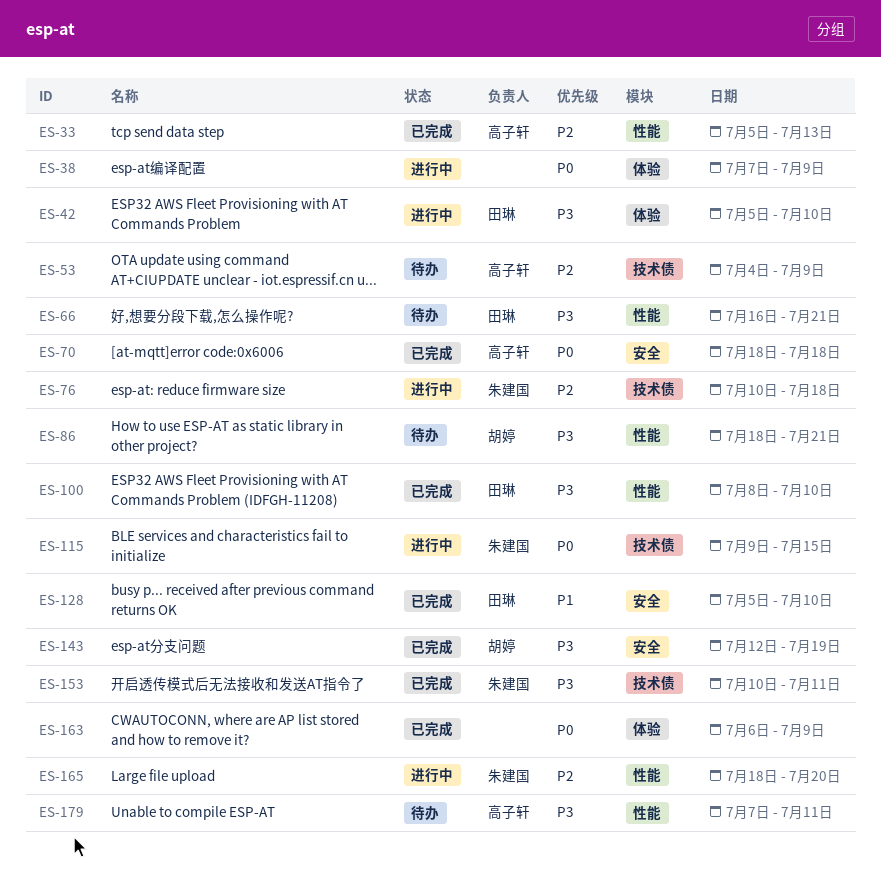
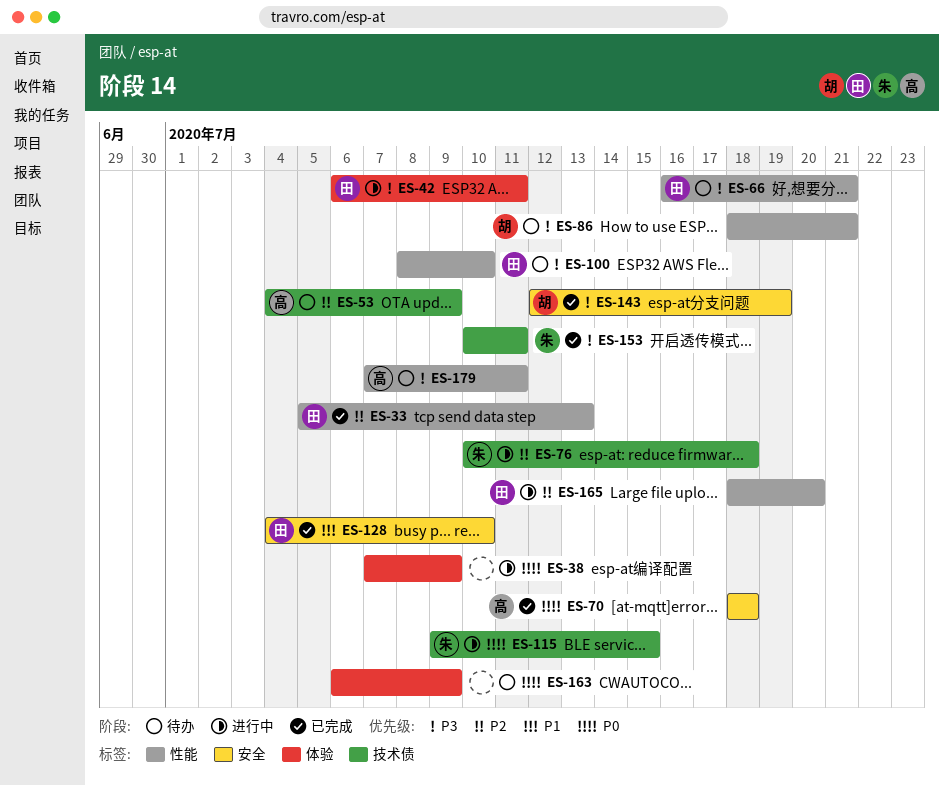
ES-33, owner: 高子轩 -> 田琳
ES-42, start: Jul 5 -> Jul 6
ES-42, due: Jul 10 -> Jul 11
ES-100, status: 已完成 -> 待办
ES-128, start: Jul 5 -> Jul 4
ES-163, status: 已完成 -> 待办
ES-165, owner: 朱建国 -> 田琳

